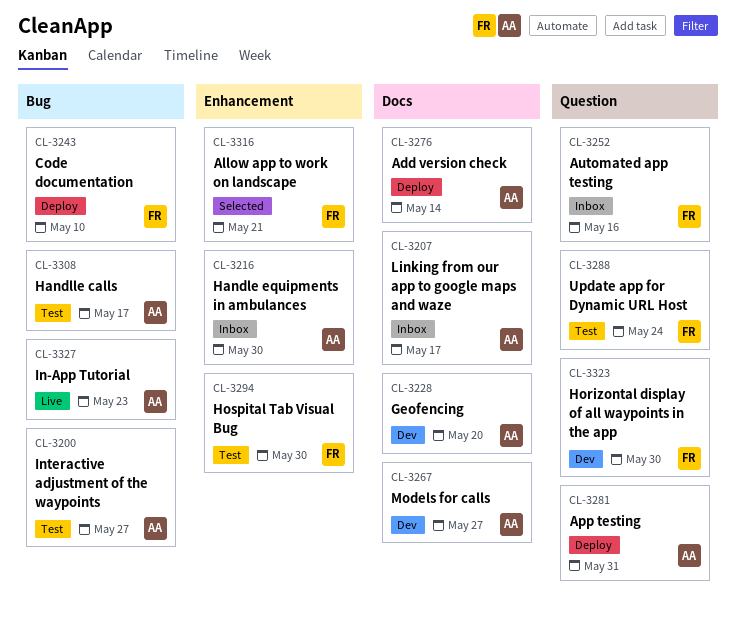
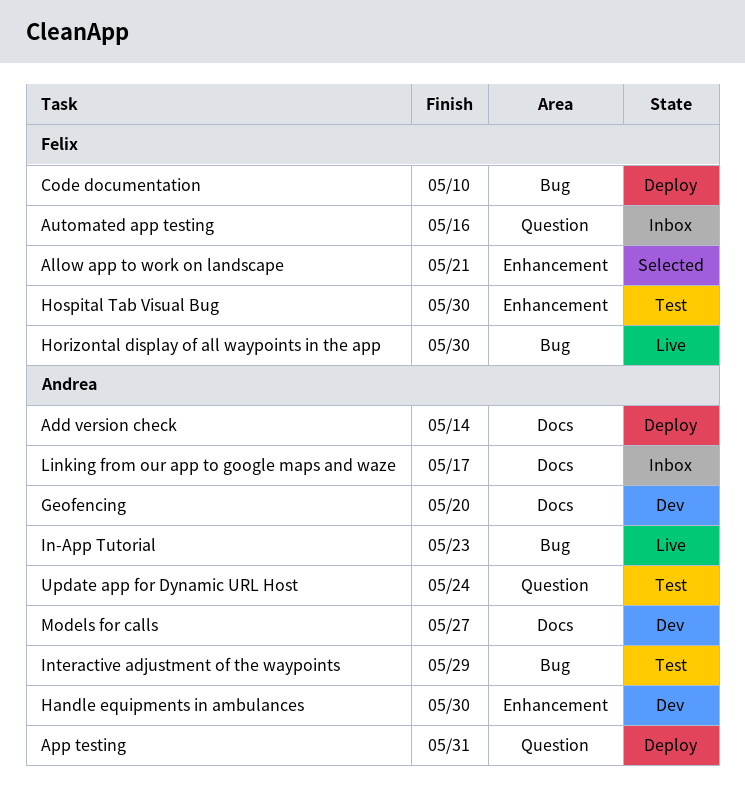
Handle equipments in ambulances, status: Inbox -> Dev
Handlle calls: present -> none
Horizontal display of all waypoints in the app, status: Dev -> Live
Horizontal display of all waypoints in the app, label: Question -> Bug
Interactive adjustment of the waypoints, due: May 27 -> May 29
Update app for Dynamic URL Host, owner: Felix -> Andrea

